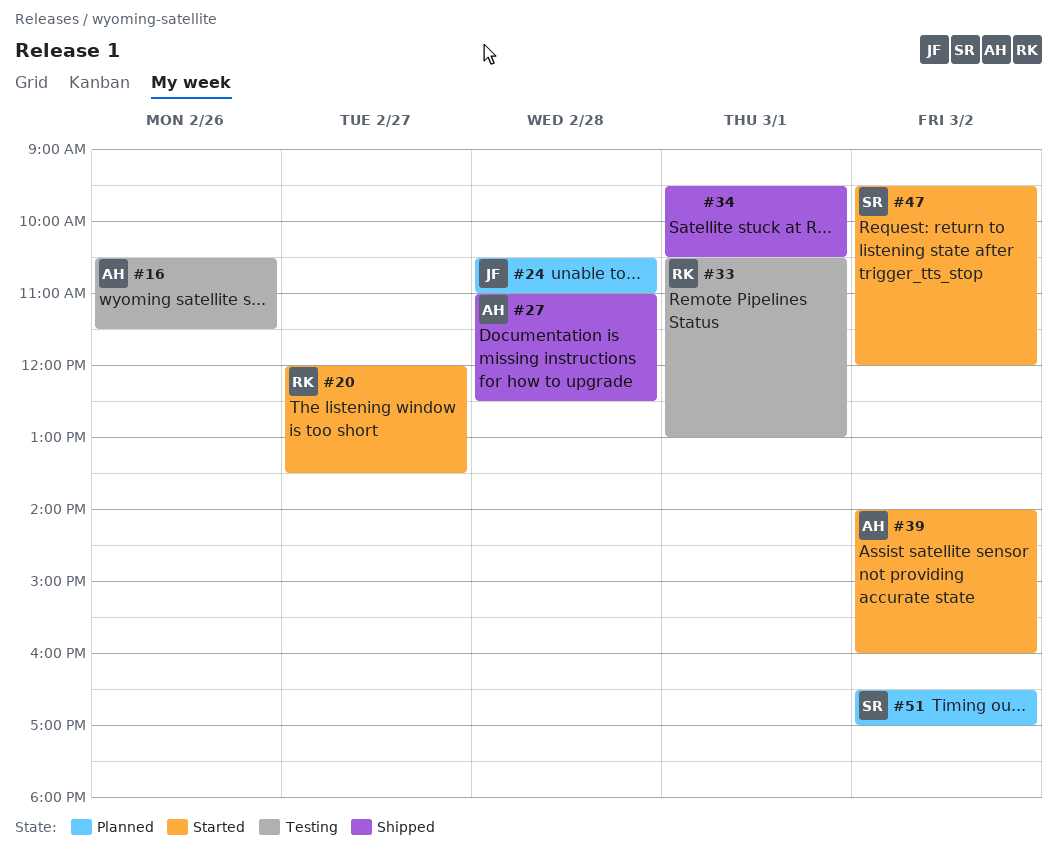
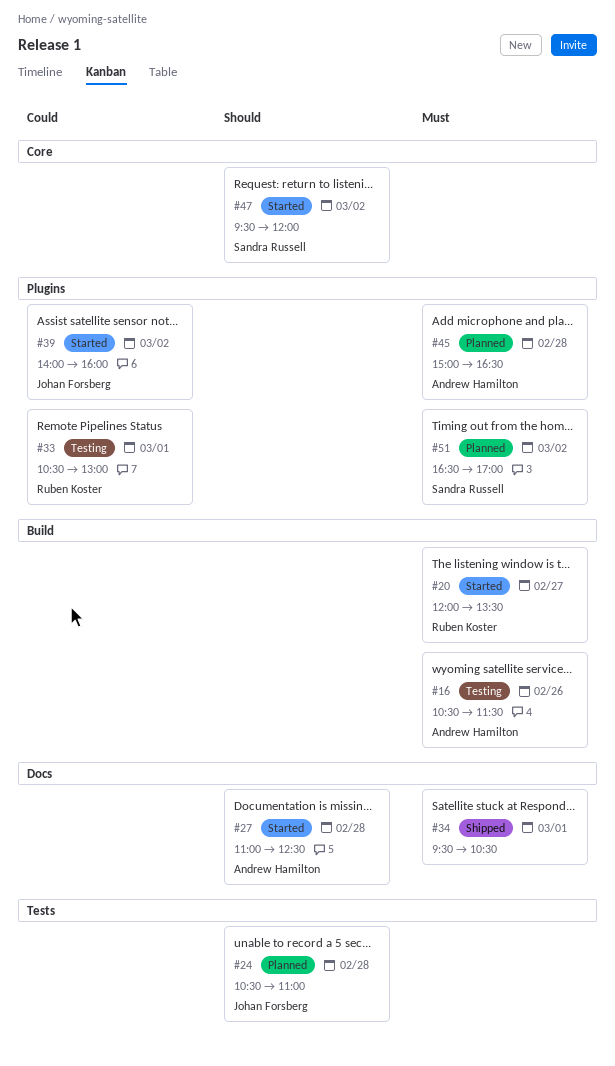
#27, status: Shipped -> Started
#39, owner: Andrew Hamilton -> Johan Forsberg
#45: none -> present

